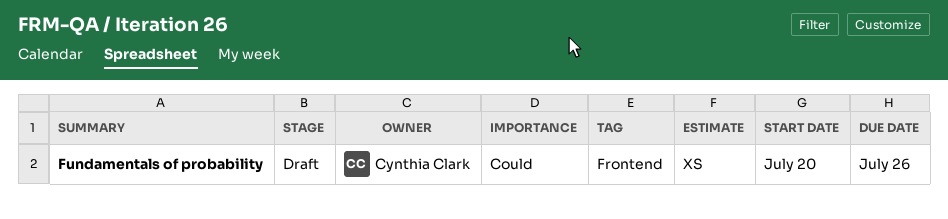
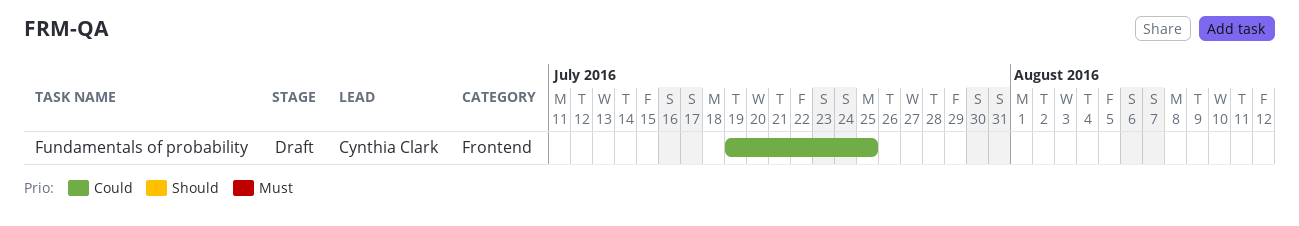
Fundamentals of probability, start: Jul 20 -> Jul 19
Fundamentals of probability, due: Jul 26 -> Jul 25

